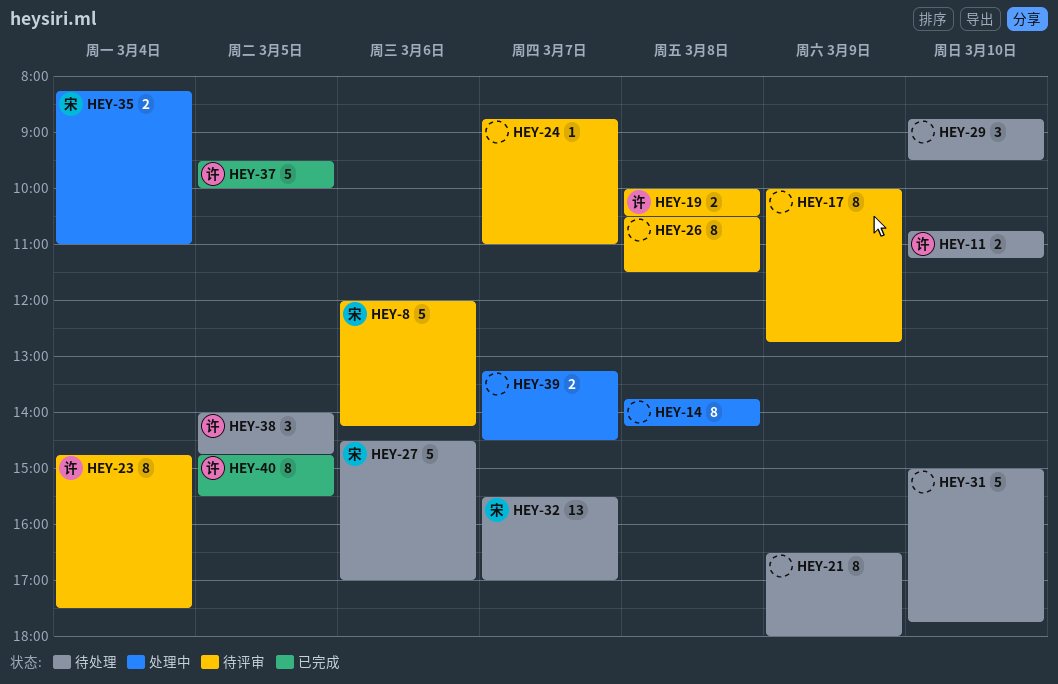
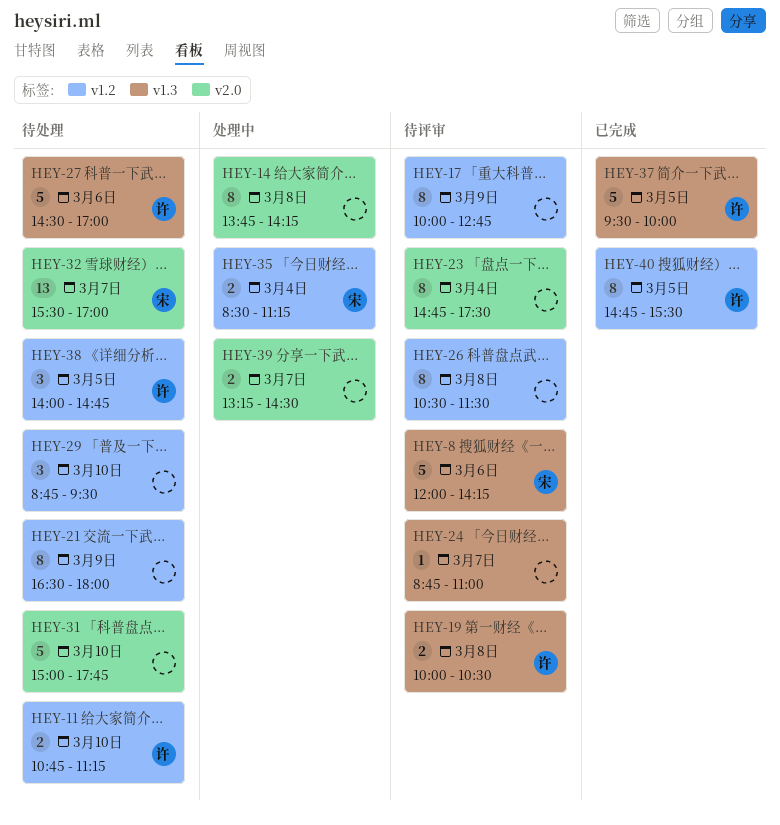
HEY-23, owner: 许 -> none
HEY-27, owner: 宋 -> 许
HEY-35, begins: 08:15 -> 08:30
HEY-35, ends: 11:00 -> 11:15

